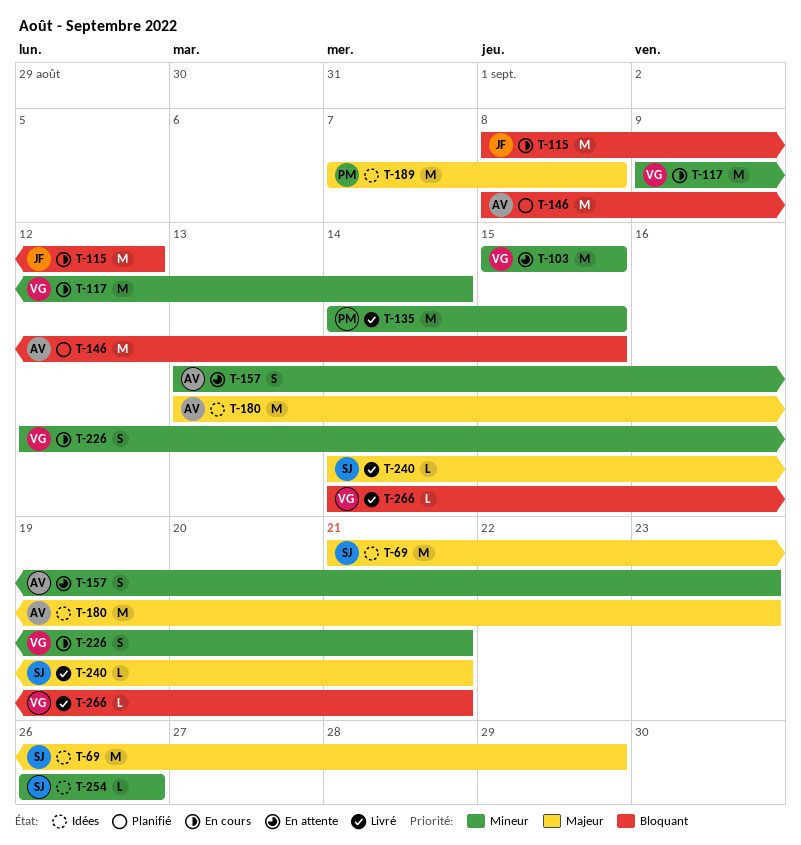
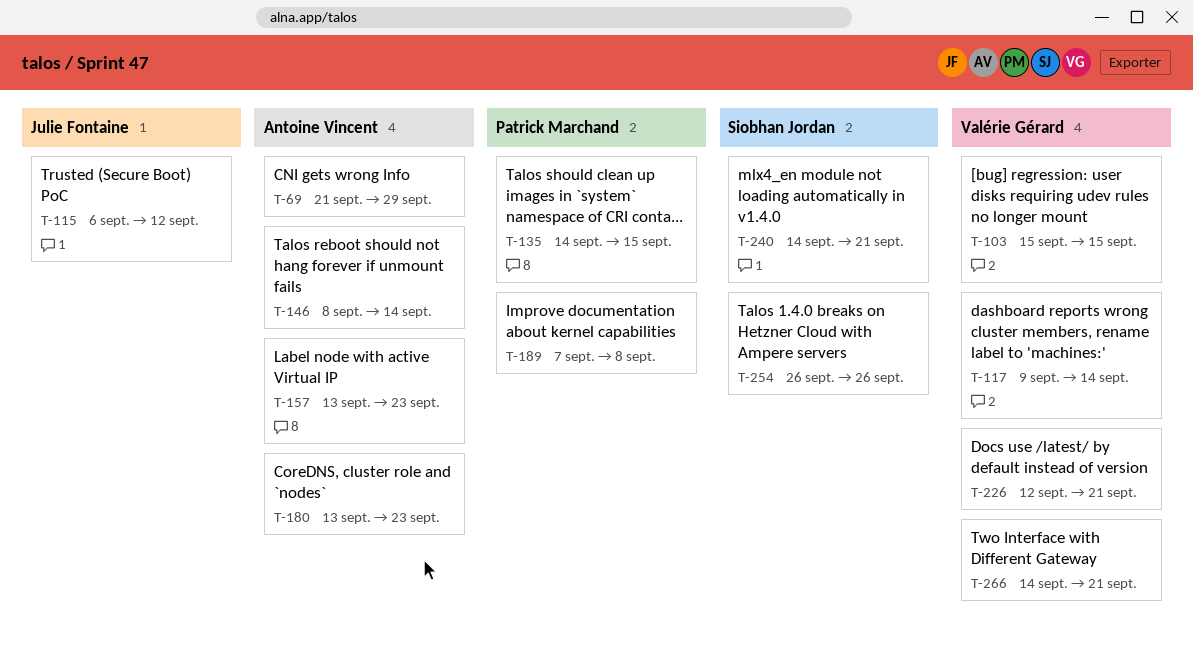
T-69, owner: Siobhan Jordan -> Antoine Vincent
T-115, start: Sep 8 -> Sep 6
T-146, due: Sep 15 -> Sep 14

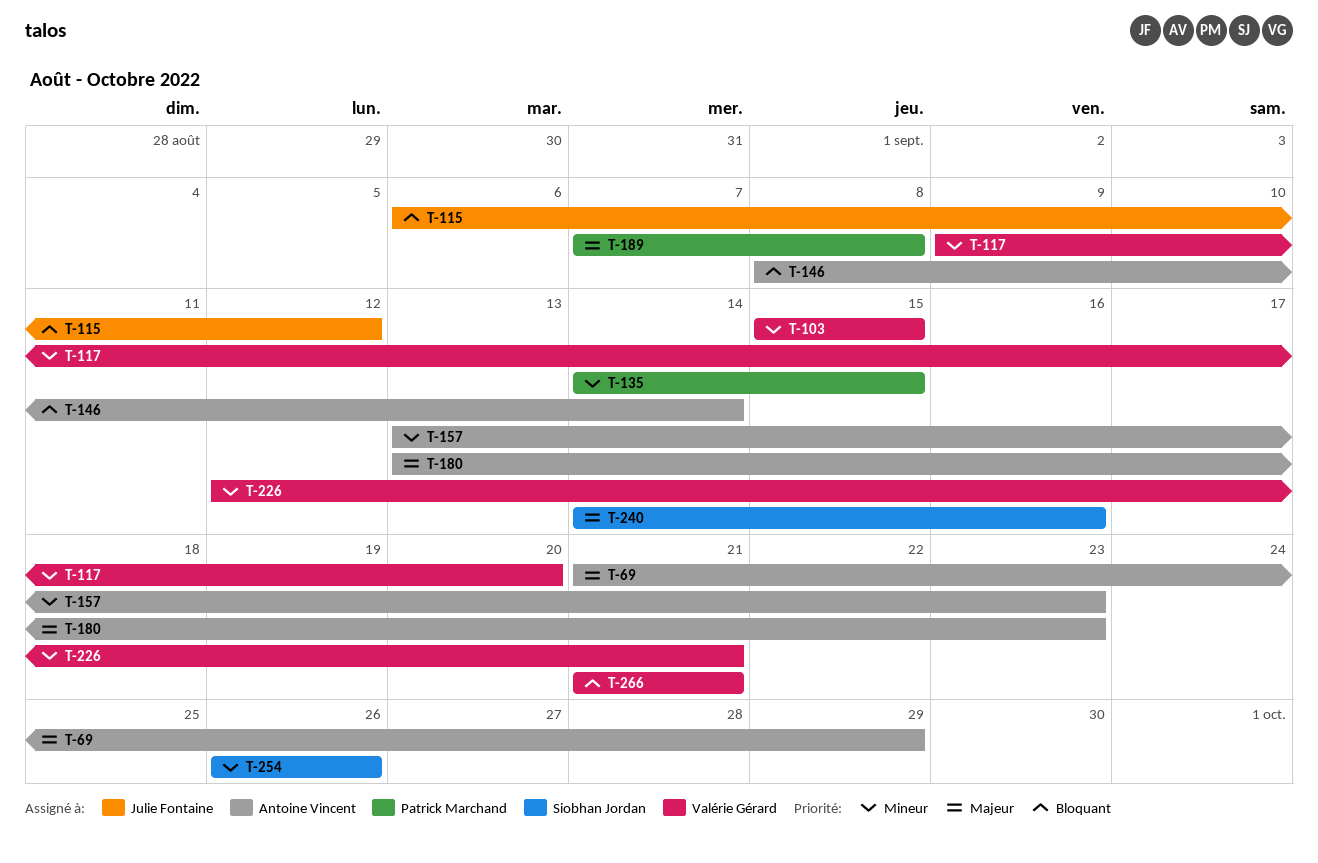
T-117, due: Sep 14 -> Sep 20
T-240, due: Sep 21 -> Sep 16
T-266, start: Sep 14 -> Sep 21

